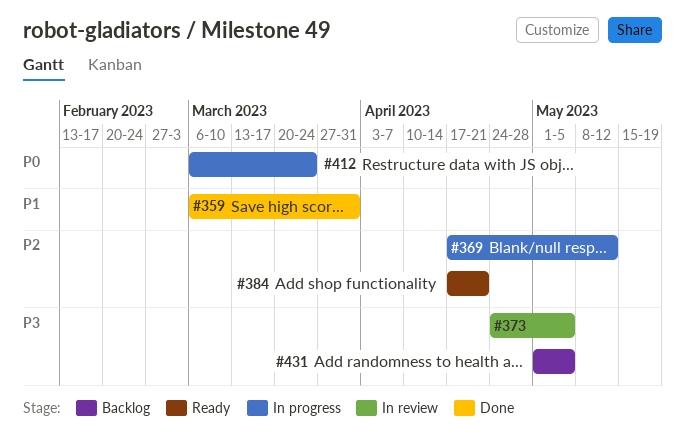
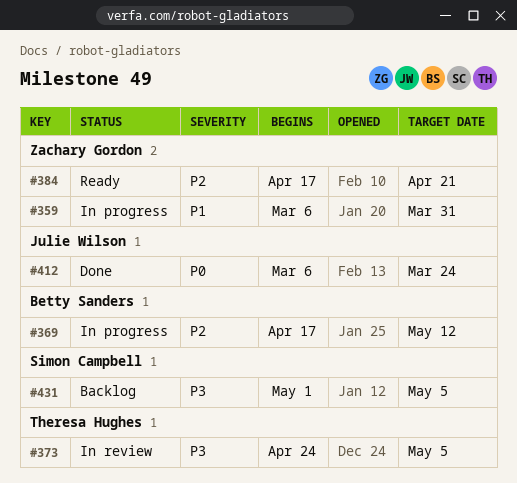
#359, status: Done -> In progress
#412, status: In progress -> Done

